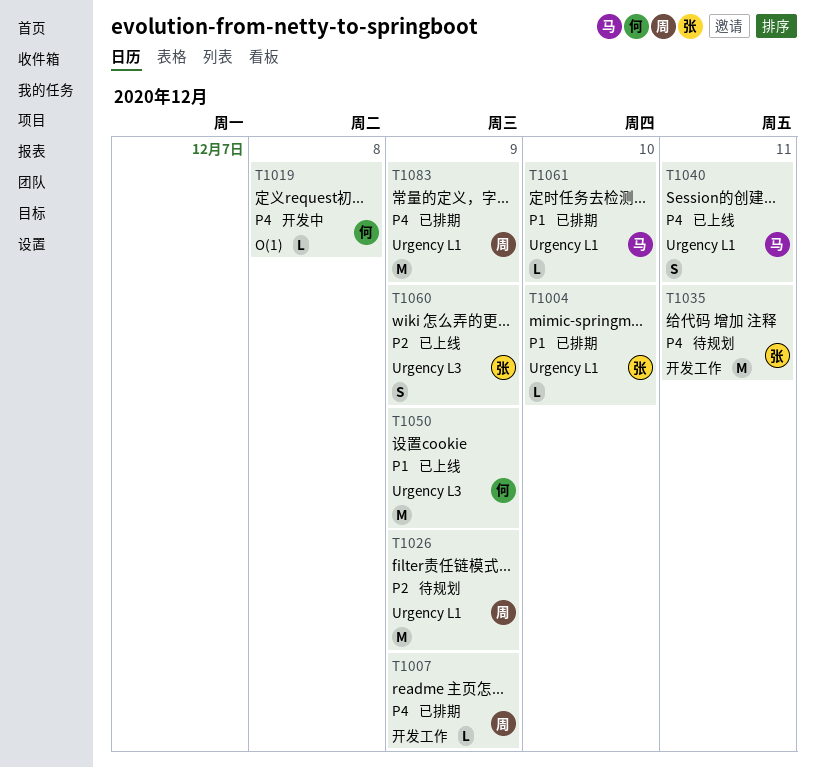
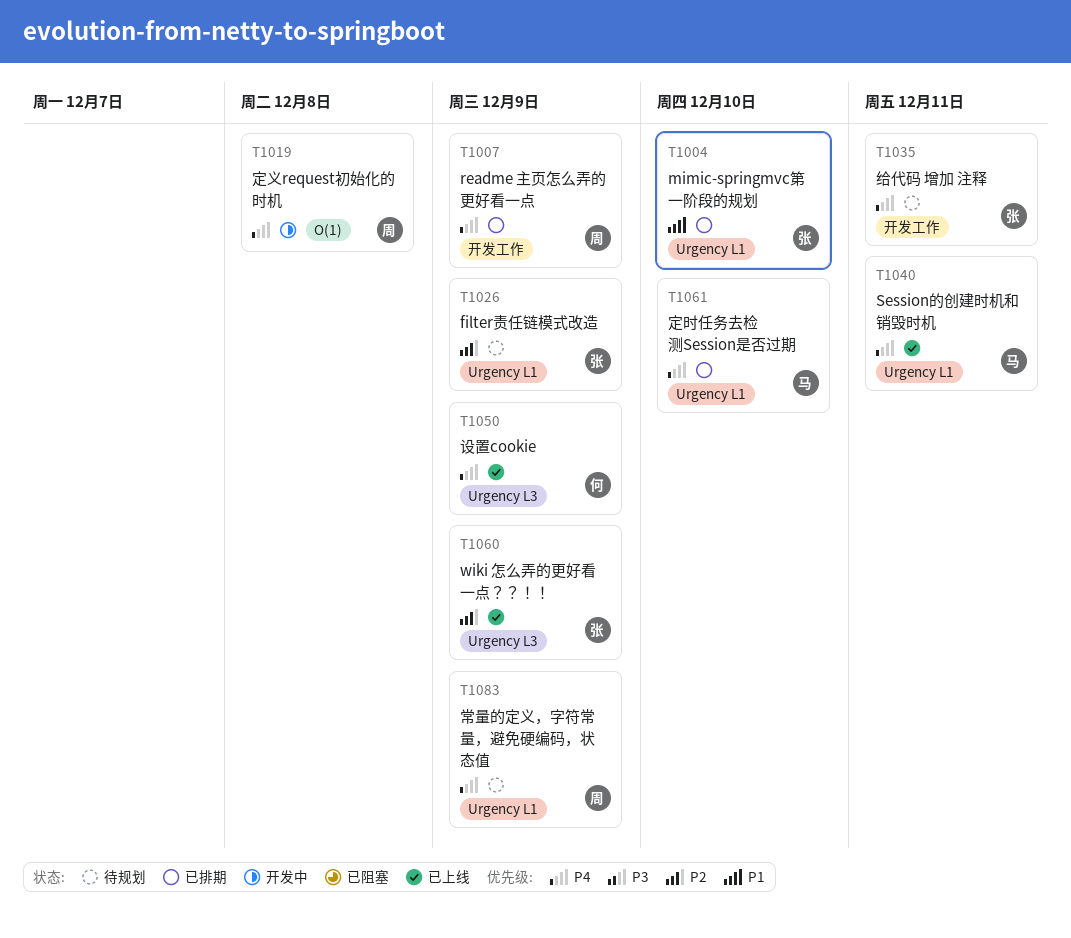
T1019, owner: 何 -> 周
T1026, owner: 周 -> 张
T1050, priority: P1 -> P4
T1061, priority: P1 -> P4
T1083, status: 已排期 -> 待规划

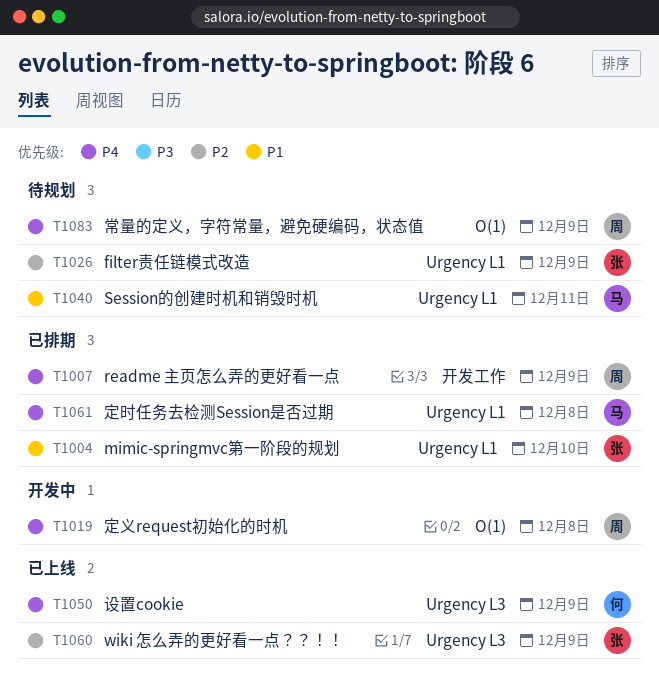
T1035: present -> none
T1040, status: 已上线 -> 待规划
T1040, priority: P4 -> P1
T1061, due: Dec 10 -> Dec 8
T1083, label: Urgency L1 -> O(1)

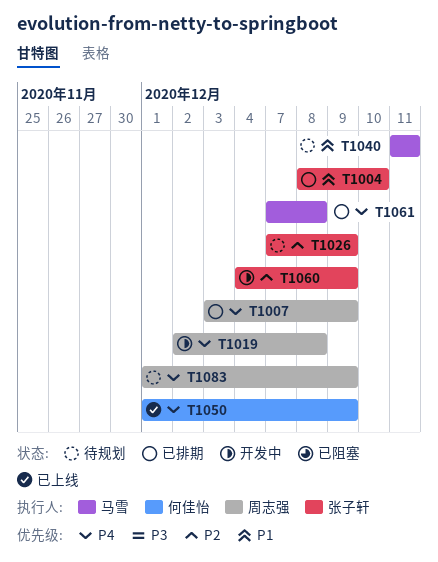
T1060, status: 已上线 -> 开发中

